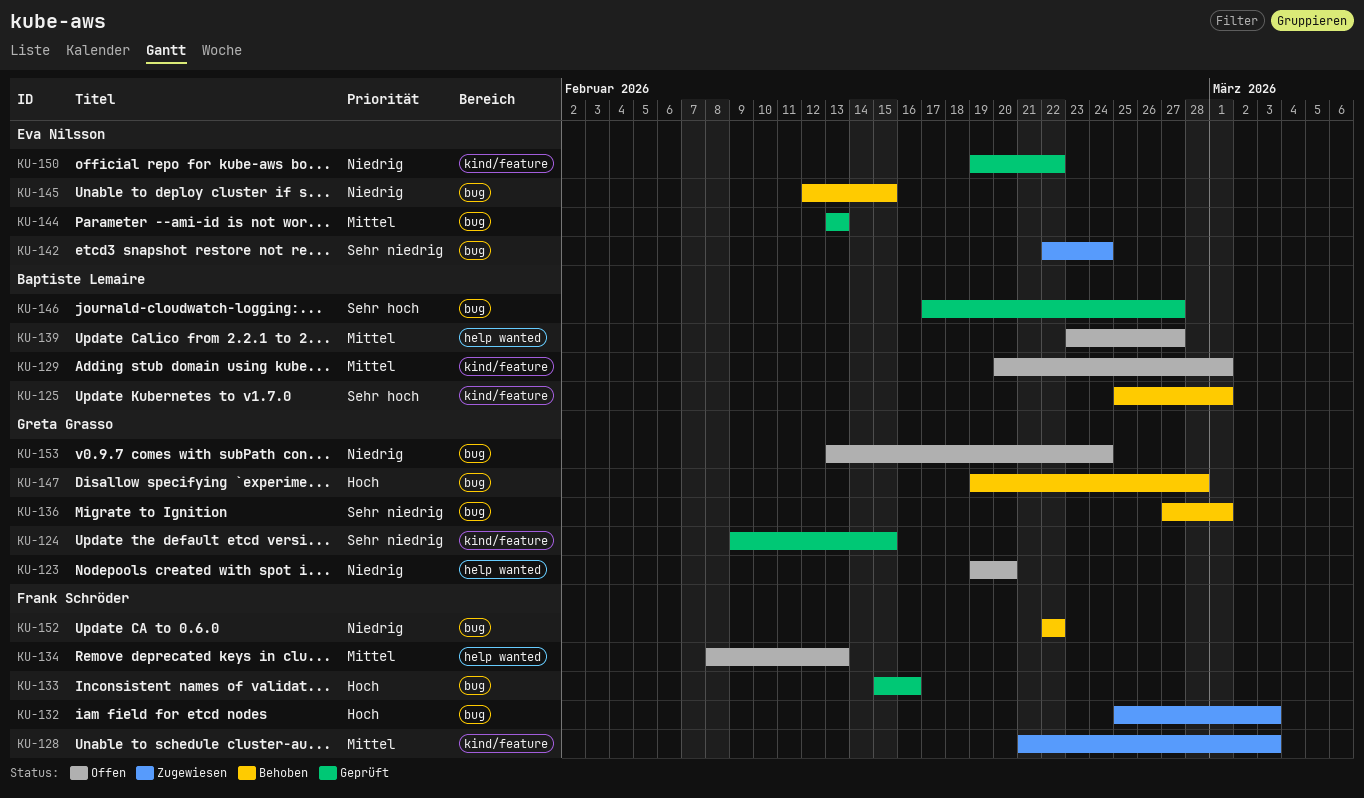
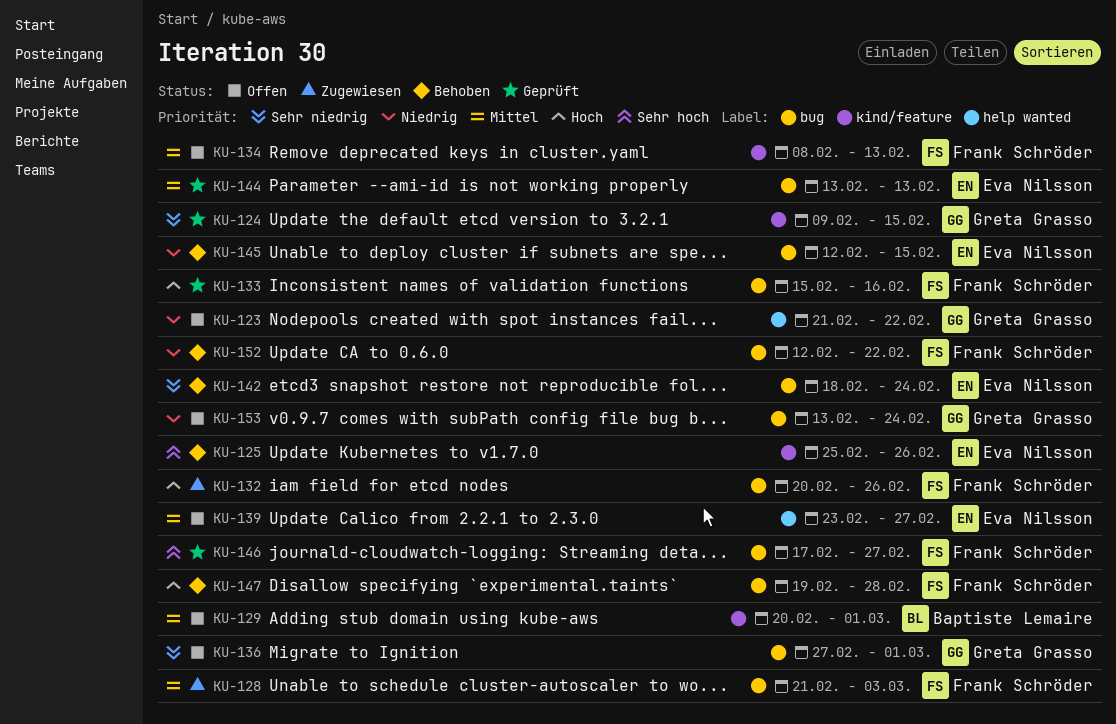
KU-123, start: Feb 19 -> Feb 21
KU-123, due: Feb 20 -> Feb 22
KU-125, owner: Baptiste Lemaire -> Eva Nilsson
KU-125, due: Mar 1 -> Feb 26
KU-128, label: kind/feature -> bug
KU-132, start: Feb 25 -> Feb 20
KU-132, due: Mar 3 -> Feb 26
KU-134, label: help wanted -> kind/feature
KU-136, status: Behoben -> Offen
KU-139, owner: Baptiste Lemaire -> Eva Nilsson
KU-142, status: Zugewiesen -> Behoben
KU-142, start: Feb 22 -> Feb 18
KU-146, owner: Baptiste Lemaire -> Frank Schröder
KU-147, owner: Greta Grasso -> Frank Schröder
KU-150: present -> none
KU-152, start: Feb 22 -> Feb 12

